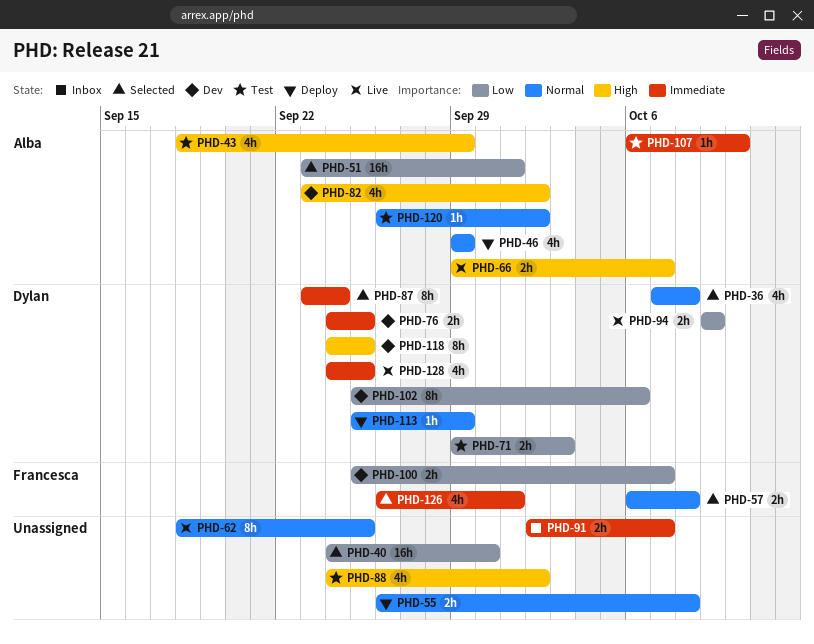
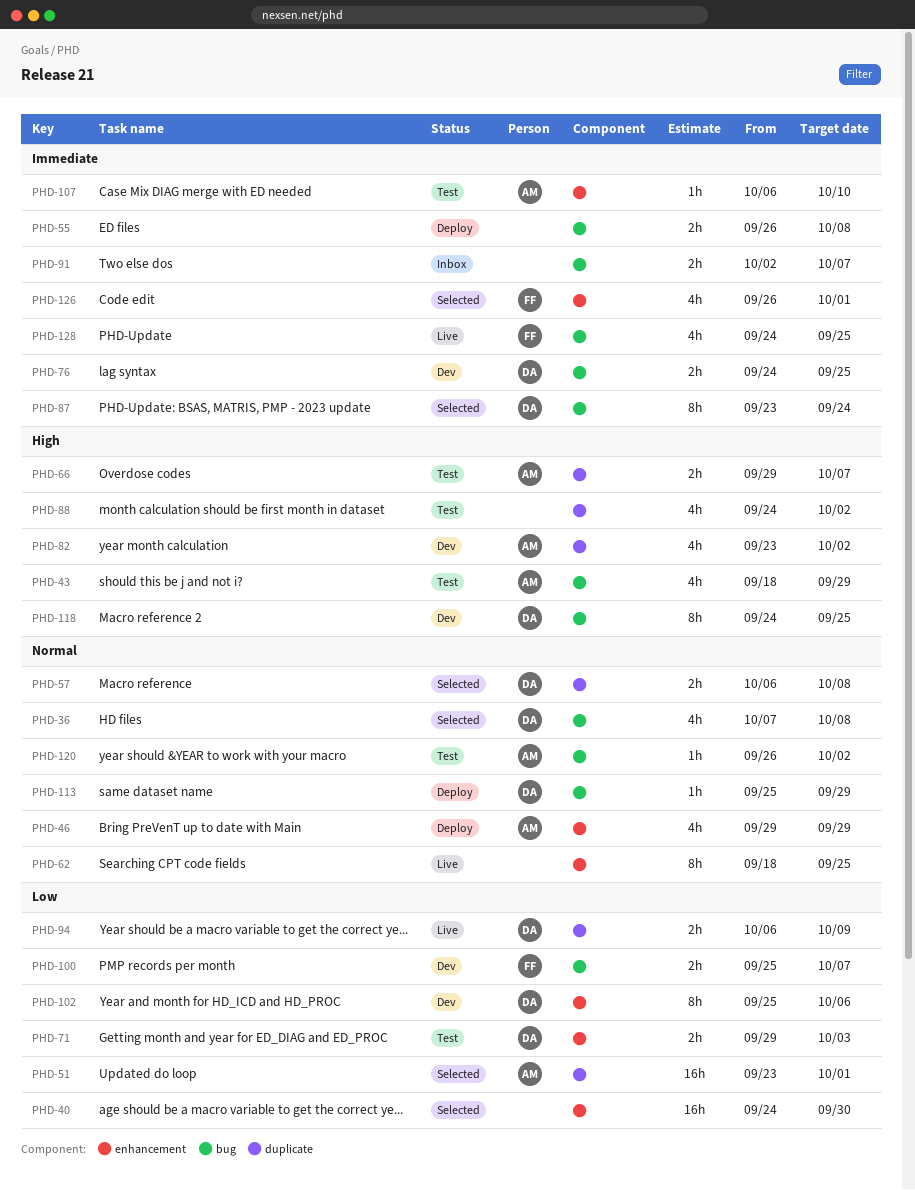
PHD-55, priority: Normal -> Immediate
PHD-57, owner: Francesca -> Dylan
PHD-66, status: Live -> Test
PHD-94, start: Oct 9 -> Oct 6
PHD-128, owner: Dylan -> Francesca

